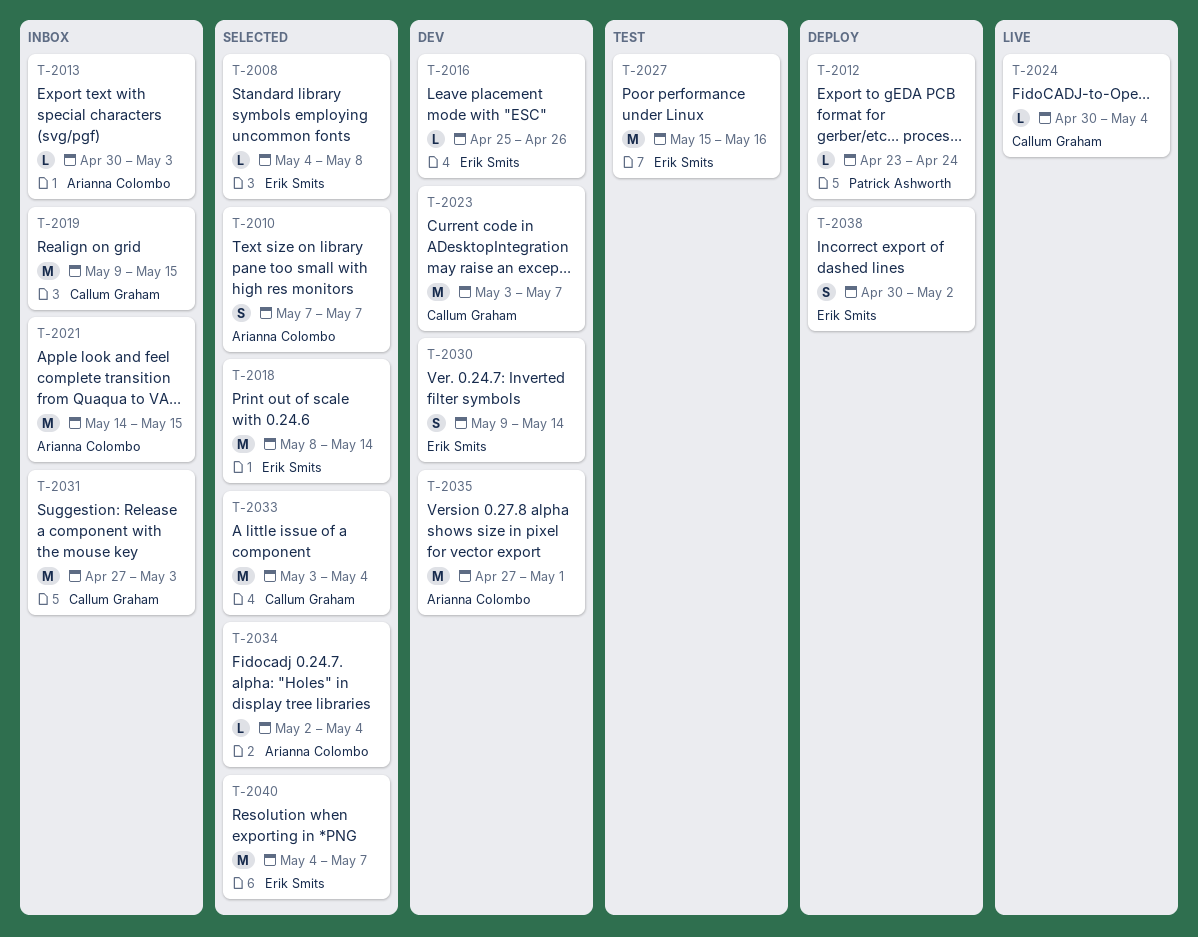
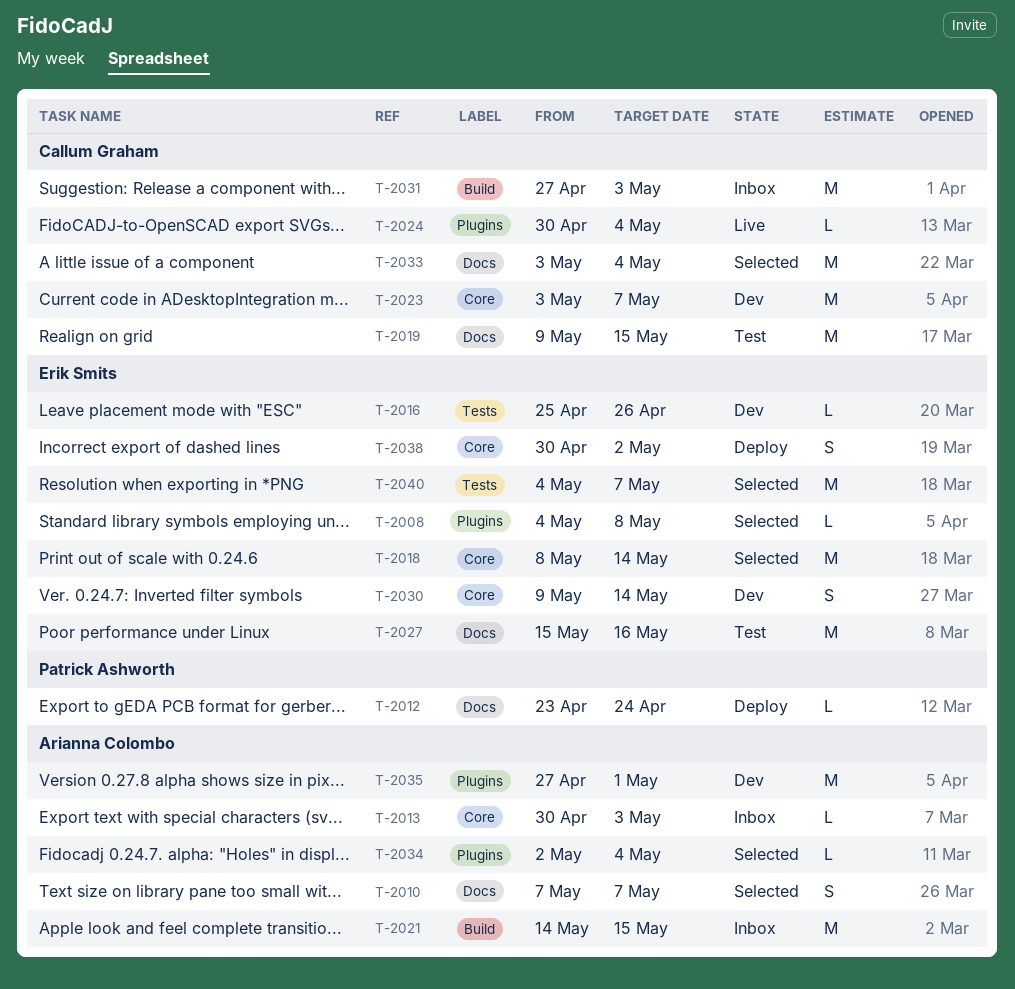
T-2019, status: Inbox -> Test

